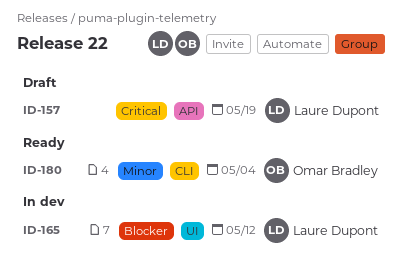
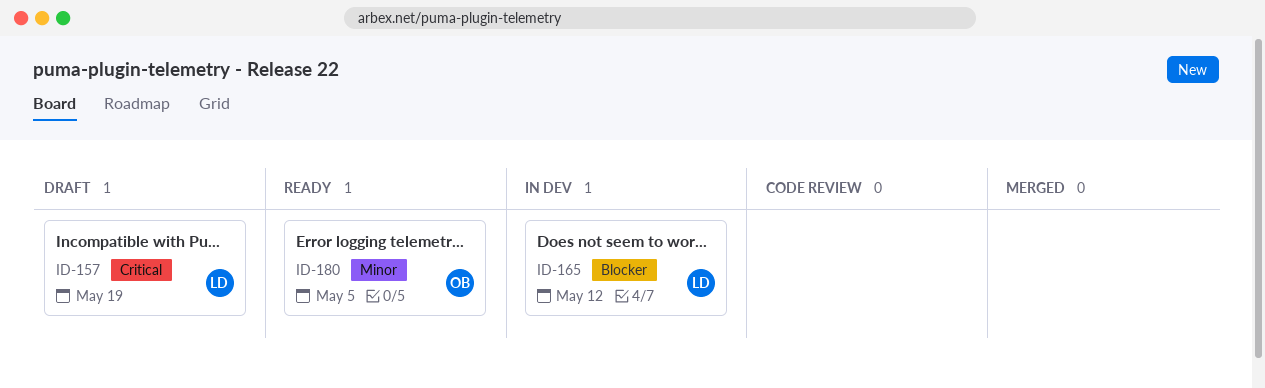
ID-180, due: May 4 -> May 5

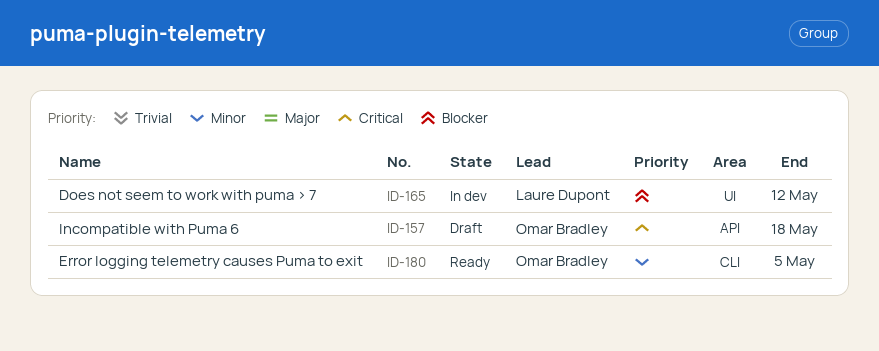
ID-157, owner: Laure Dupont -> Omar Bradley
ID-157, due: May 19 -> May 18

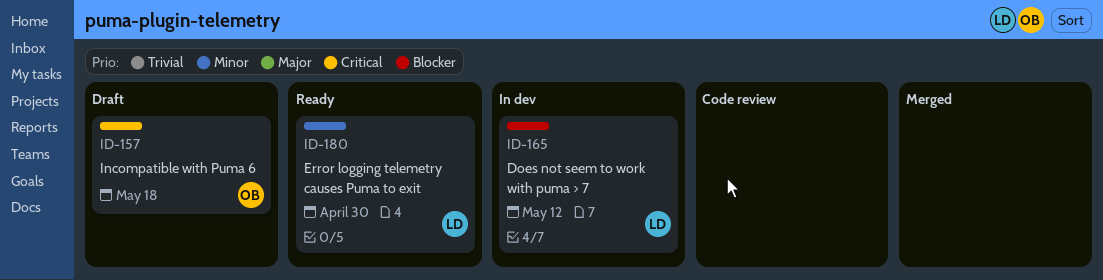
ID-180, owner: Omar Bradley -> Laure Dupont
ID-180, due: May 5 -> Apr 30

